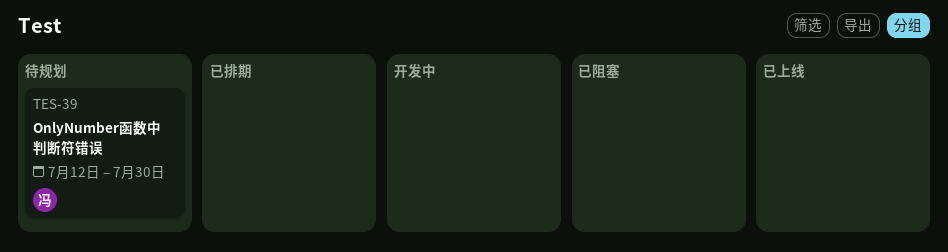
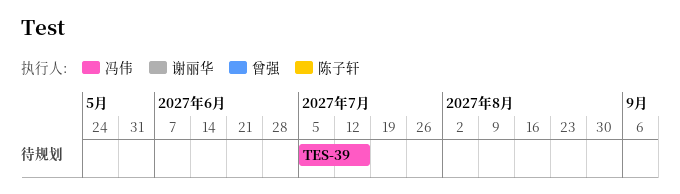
TES-39, start: Jul 12 -> Jul 5
TES-39, due: Jul 30 -> Jul 16

